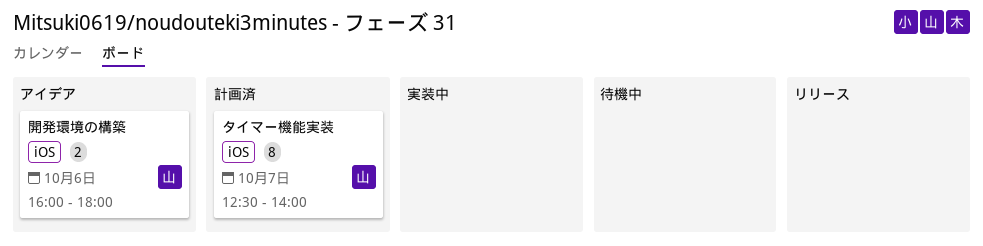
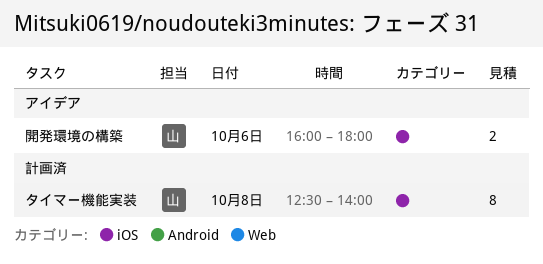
タイマー機能実装, day: Oct 7 -> Oct 8

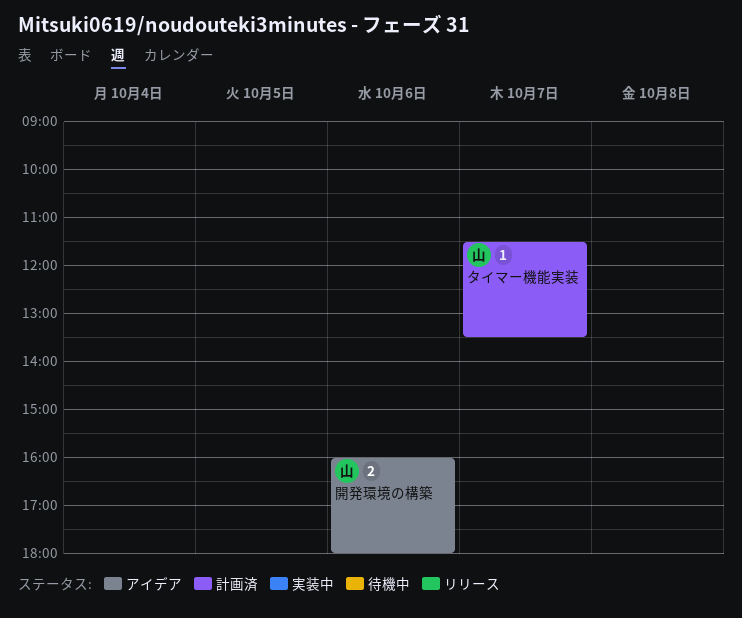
タイマー機能実装, estimate: 8 -> 1
タイマー機能実装, day: Oct 8 -> Oct 7
タイマー機能実装, begins: 12:30 -> 11:30
タイマー機能実装, ends: 14:00 -> 13:30

